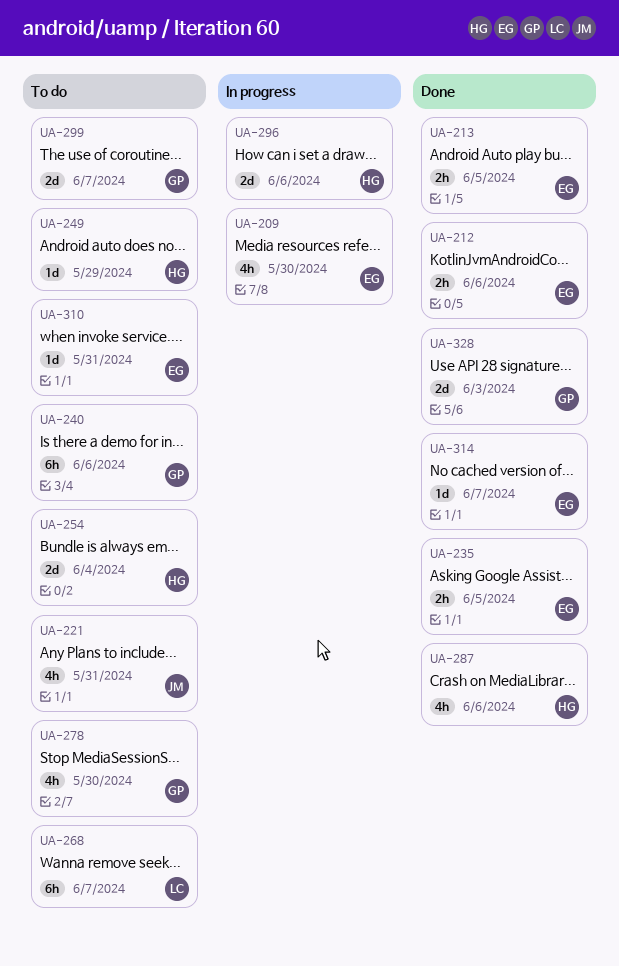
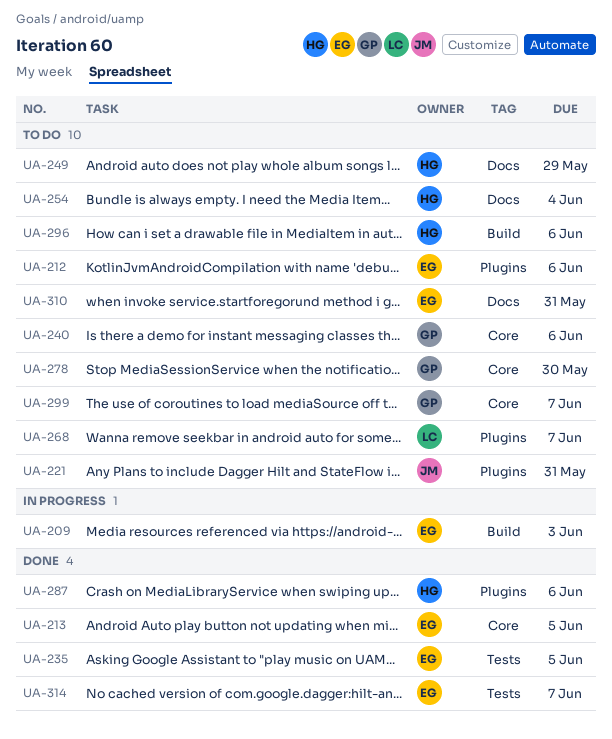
UA-209, due: May 30 -> Jun 3
UA-212, status: Done -> To do
UA-296, status: In progress -> To do
UA-328: present -> none

